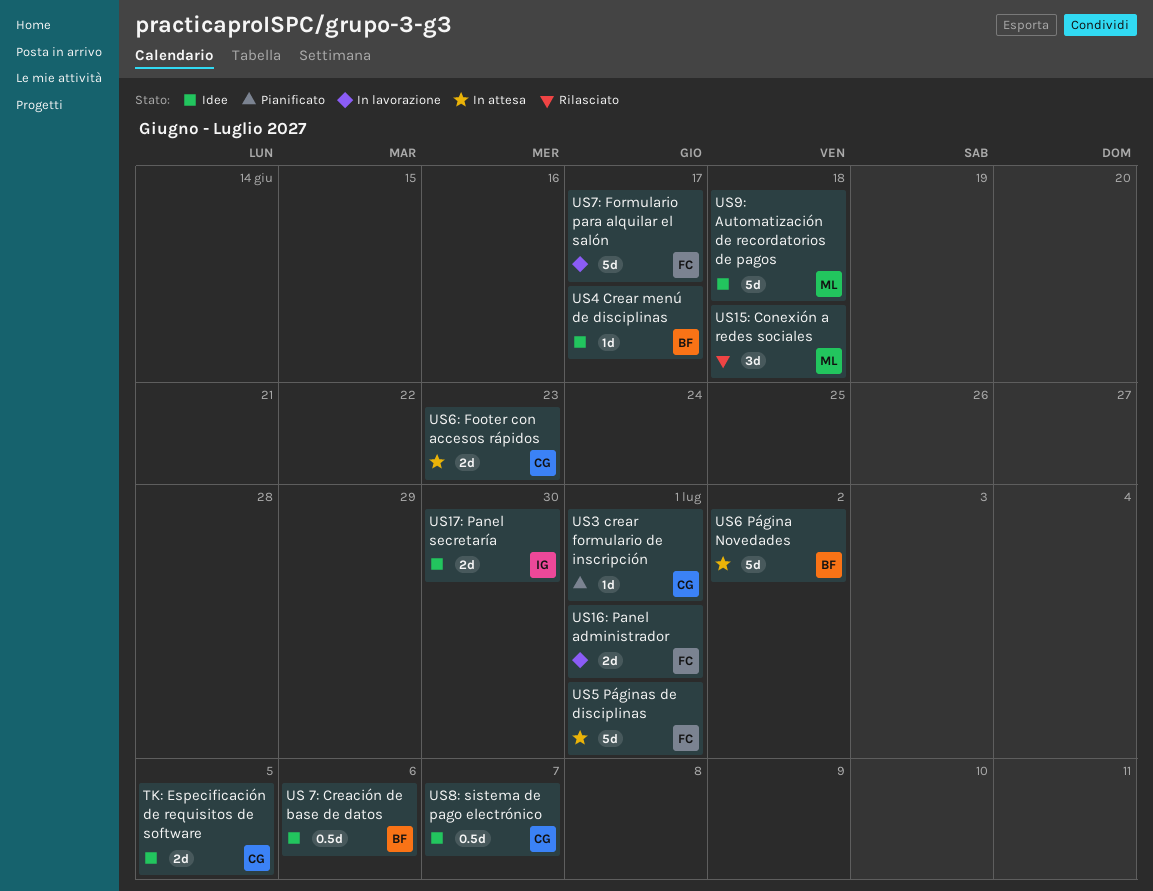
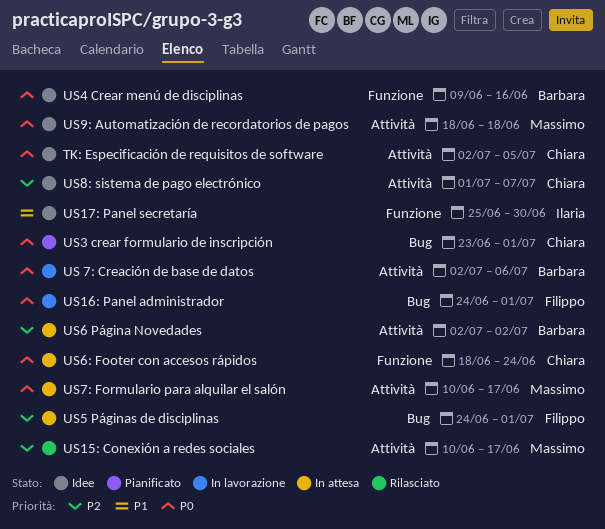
US 7: Creación de base de datos, status: Idee -> In lavorazione
US15: Conexión a redes sociales, due: Jun 18 -> Jun 17
US4 Crear menú de disciplinas, due: Jun 17 -> Jun 16
US6: Footer con accesos rápidos, due: Jun 23 -> Jun 24
US7: Formulario para alquilar el salón, status: In lavorazione -> In attesa
US7: Formulario para alquilar el salón, owner: Filippo -> Massimo

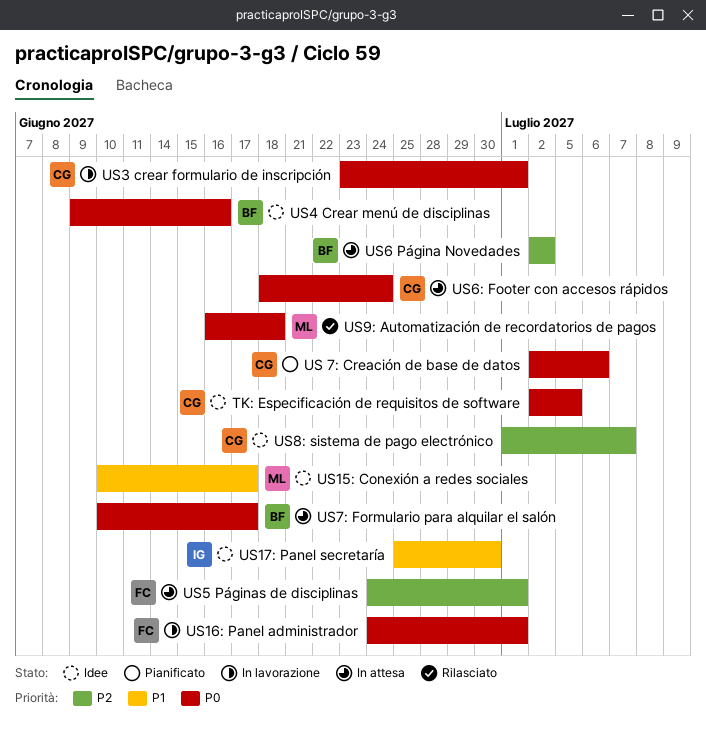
US 7: Creación de base de datos, status: In lavorazione -> Pianificato
US 7: Creación de base de datos, owner: Barbara -> Chiara
US15: Conexión a redes sociales, status: Rilasciato -> Idee
US15: Conexión a redes sociales, priority: P2 -> P1
US3 crear formulario de inscripción, status: Pianificato -> In lavorazione
US7: Formulario para alquilar el salón, owner: Massimo -> Barbara
US9: Automatización de recordatorios de pagos, status: Idee -> Rilasciato
US9: Automatización de recordatorios de pagos, start: Jun 18 -> Jun 16

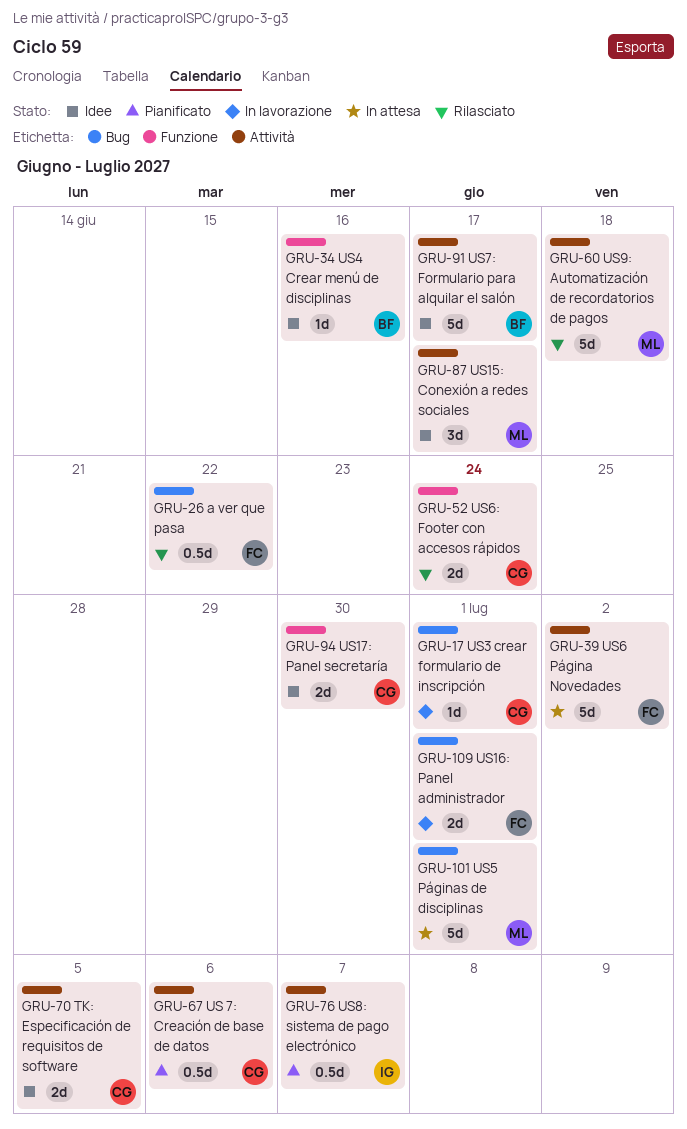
a ver que pasa: none -> present
US17: Panel secretaría, owner: IG -> CG
US5 Páginas de disciplinas, owner: FC -> ML
US6 Página Novedades, owner: BF -> FC
US6: Footer con accesos rápidos, status: In attesa -> Rilasciato
US7: Formulario para alquilar el salón, status: In attesa -> Idee
US8: sistema de pago electrónico, status: Idee -> Pianificato
US8: sistema de pago electrónico, owner: CG -> IG

